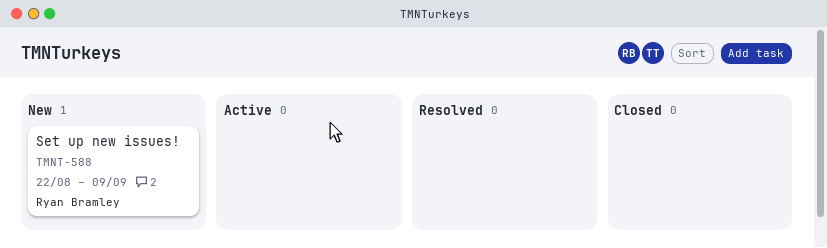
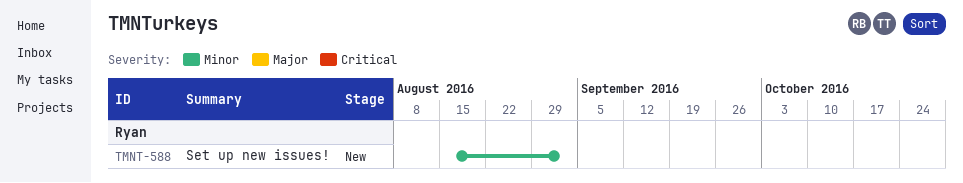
TMNT-588, start: Aug 22 -> Aug 15
TMNT-588, due: Sep 9 -> Sep 2

